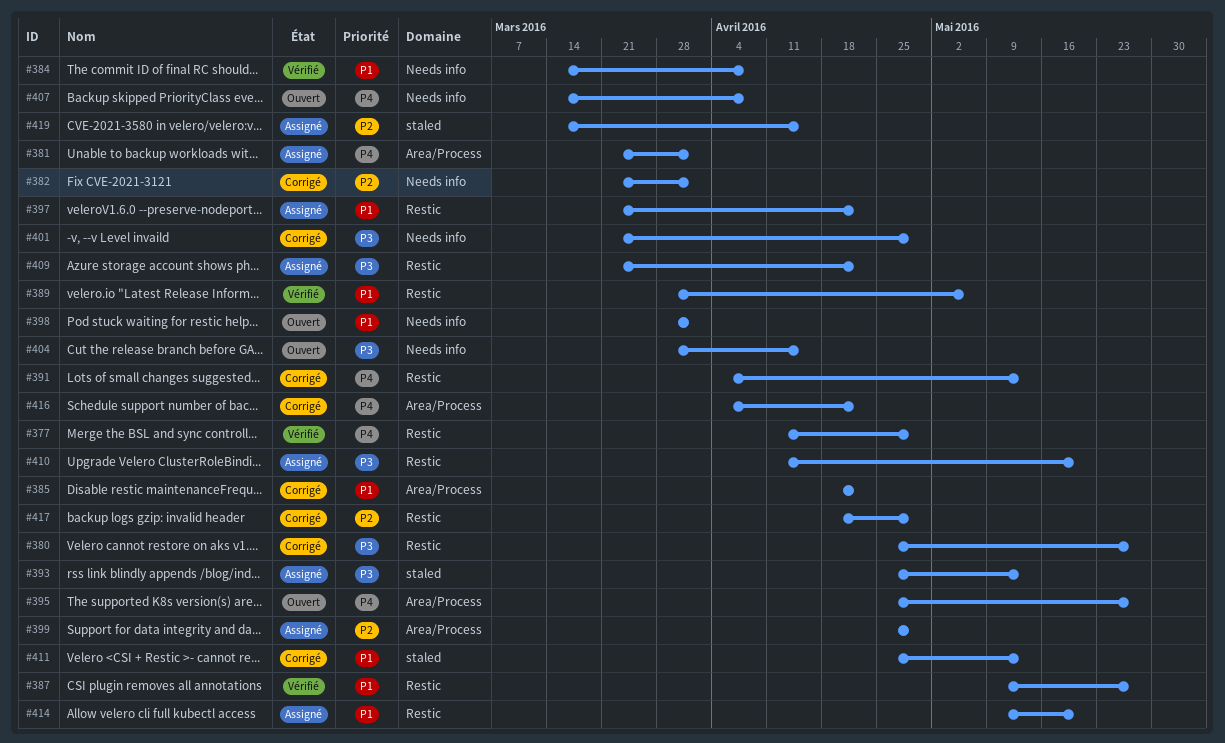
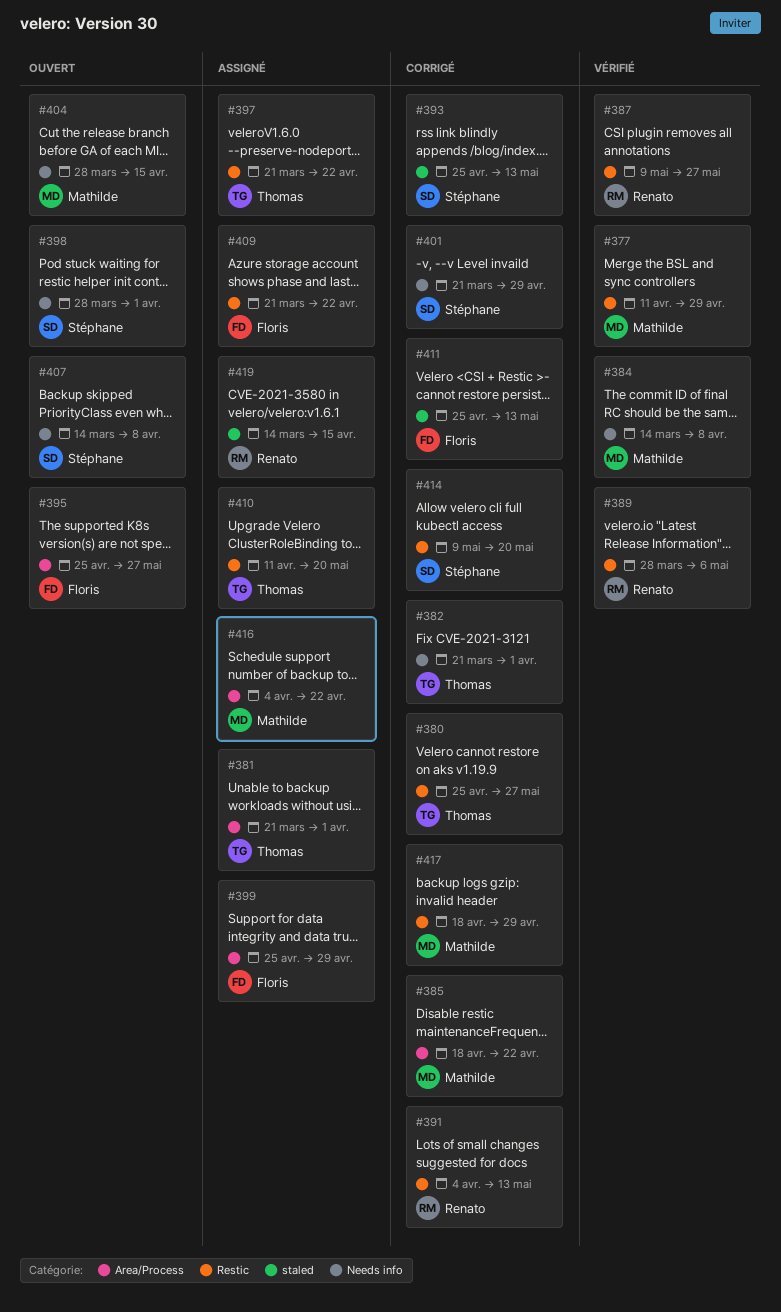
#393, status: Assigné -> Corrigé
#414, status: Assigné -> Corrigé
#416, status: Corrigé -> Assigné

